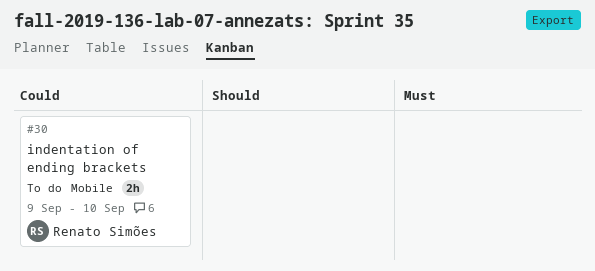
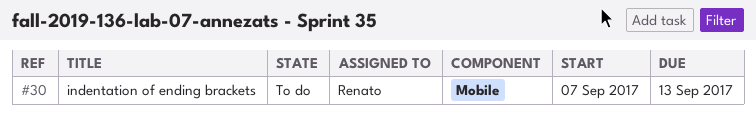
#30, start: Sep 9 -> Sep 7
#30, due: Sep 10 -> Sep 13

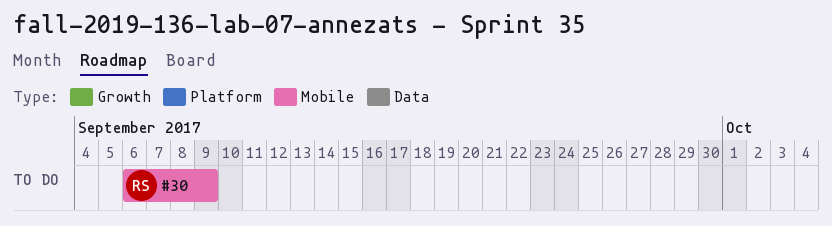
#30, start: Sep 7 -> Sep 6
#30, due: Sep 13 -> Sep 9

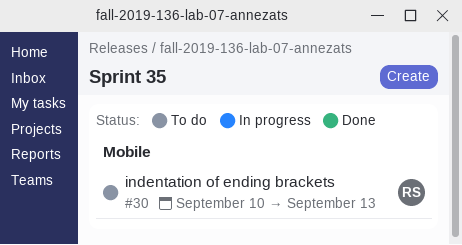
#30, start: Sep 6 -> Sep 10
#30, due: Sep 9 -> Sep 13

